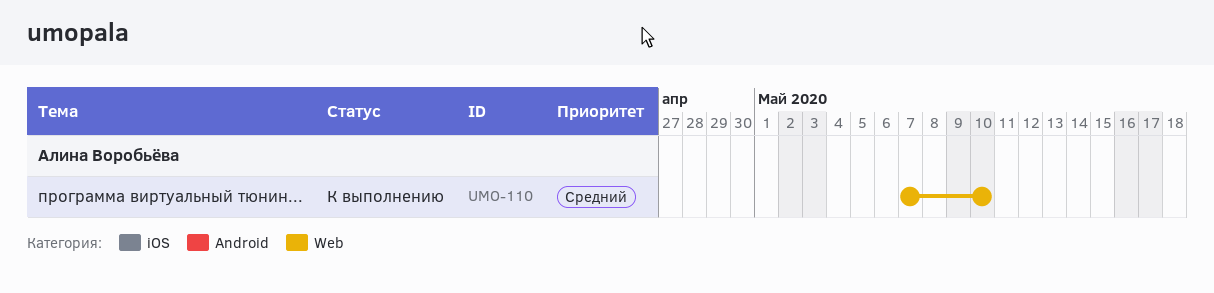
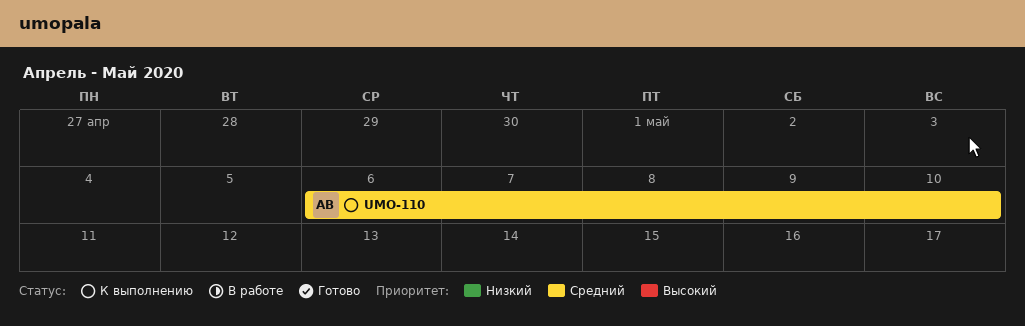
UMO-110, start: May 7 -> May 6

